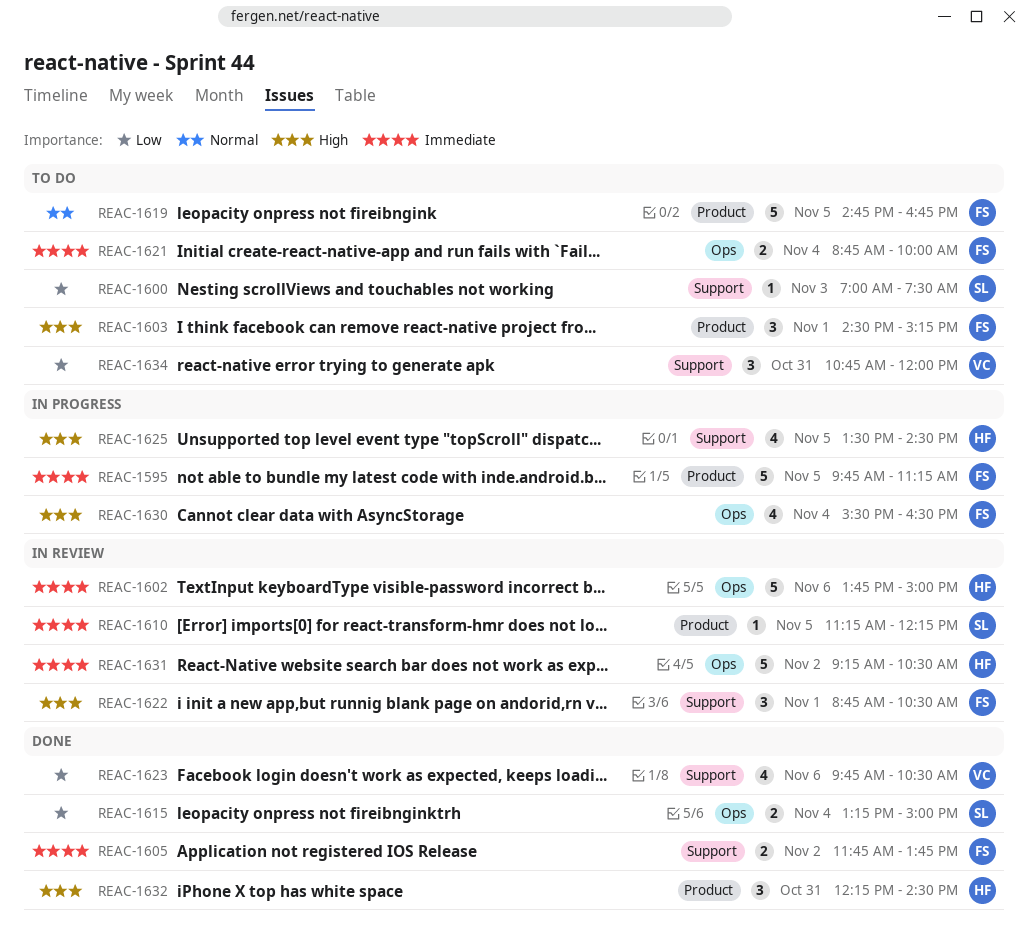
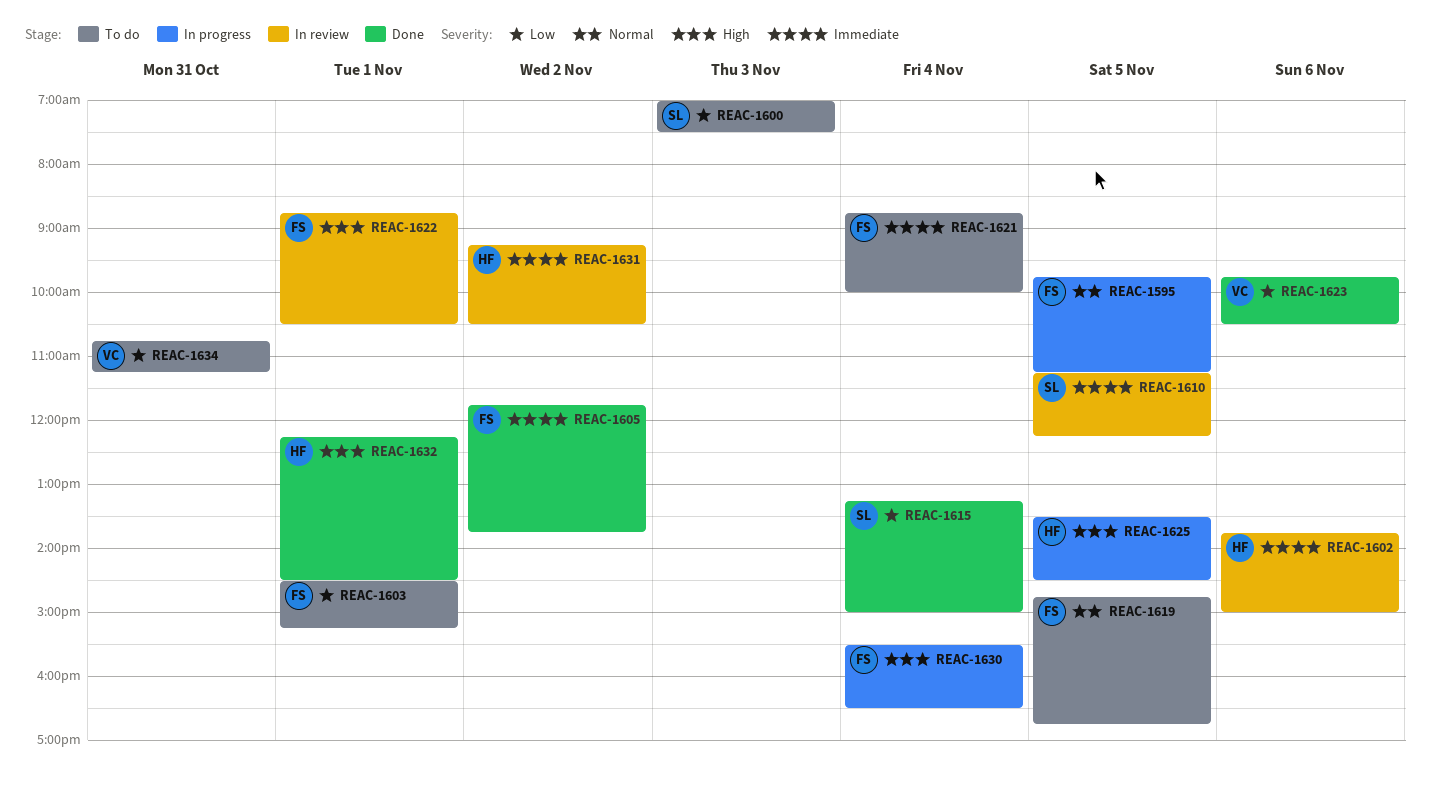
REAC-1595, priority: Immediate -> Normal
REAC-1603, priority: High -> Low
REAC-1632, day: Oct 31 -> Nov 1
REAC-1634, ends: 12:00 -> 11:15

